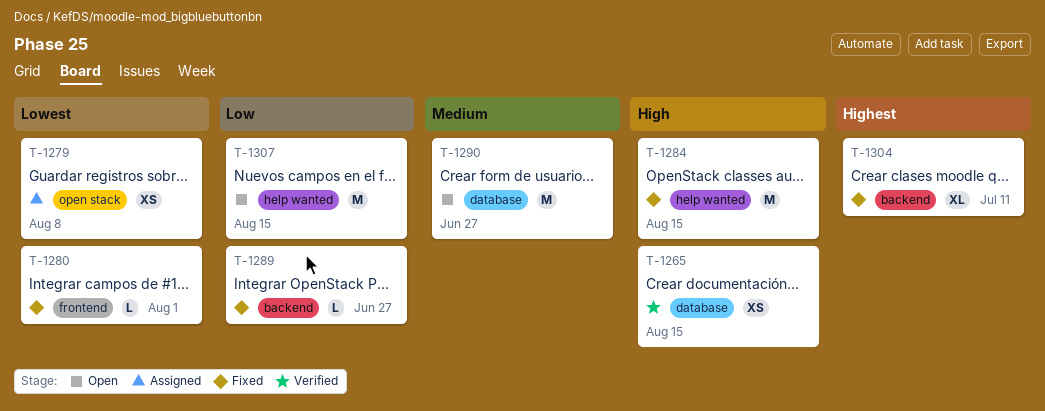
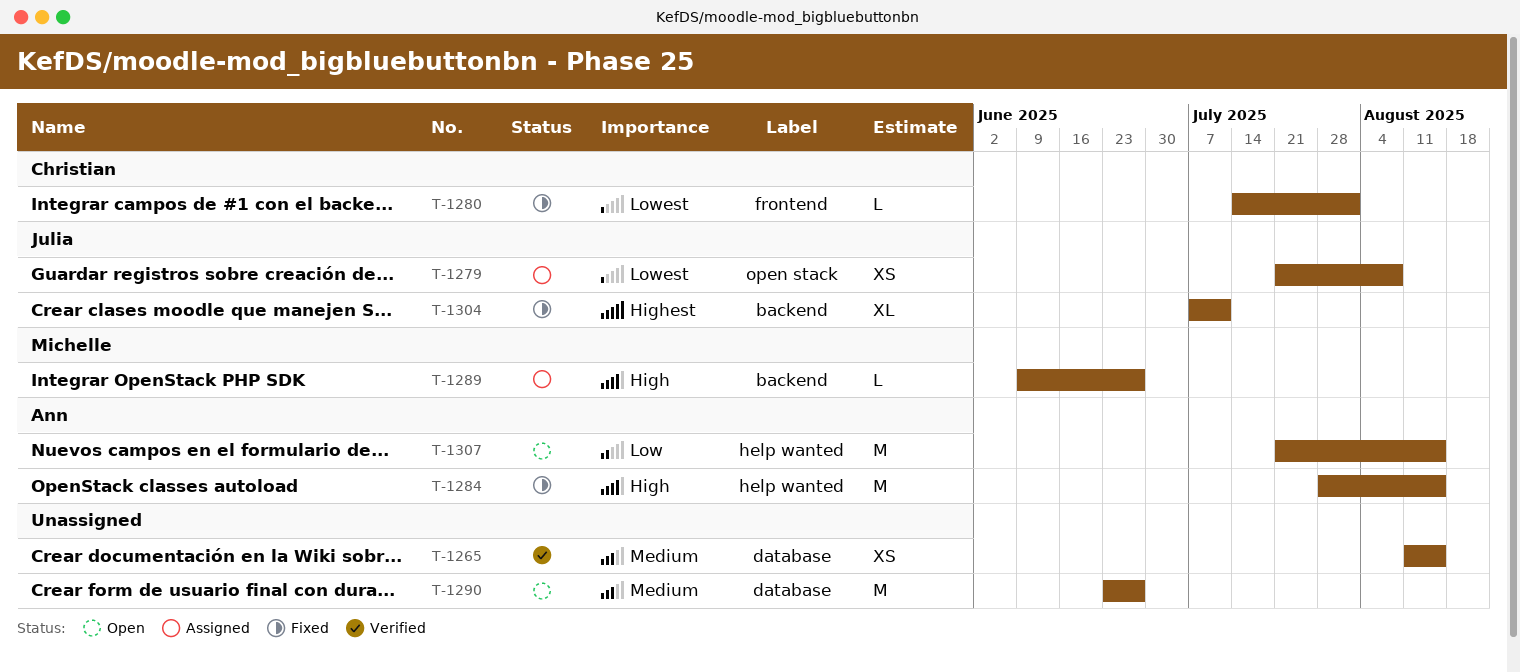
T-1265, priority: High -> Medium
T-1289, status: Fixed -> Assigned
T-1289, priority: Low -> High

